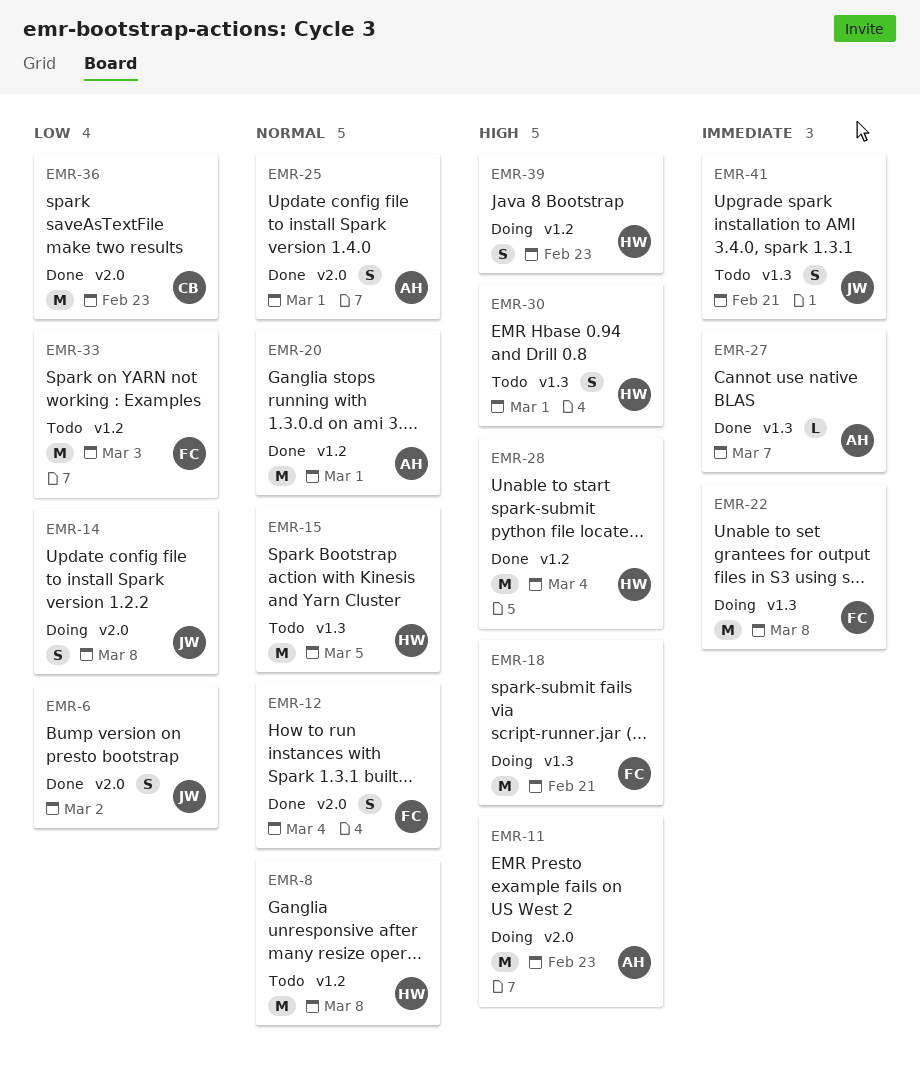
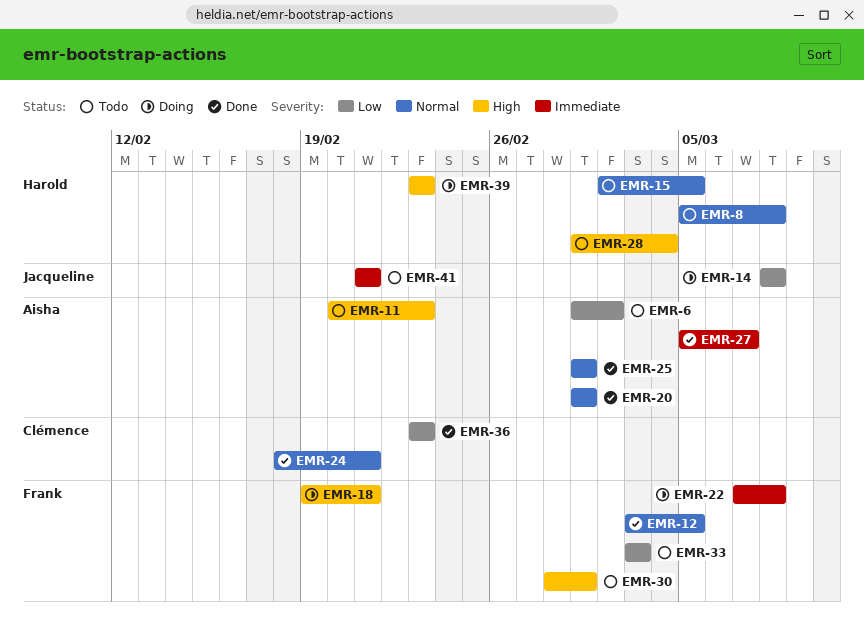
EMR-6, status: Done -> Todo
EMR-6, owner: Jacqueline -> Aisha
EMR-11, status: Doing -> Todo
EMR-12, due: Mar 4 -> Mar 5
EMR-24: none -> present
EMR-28, status: Done -> Todo
EMR-30, owner: Harold -> Frank

